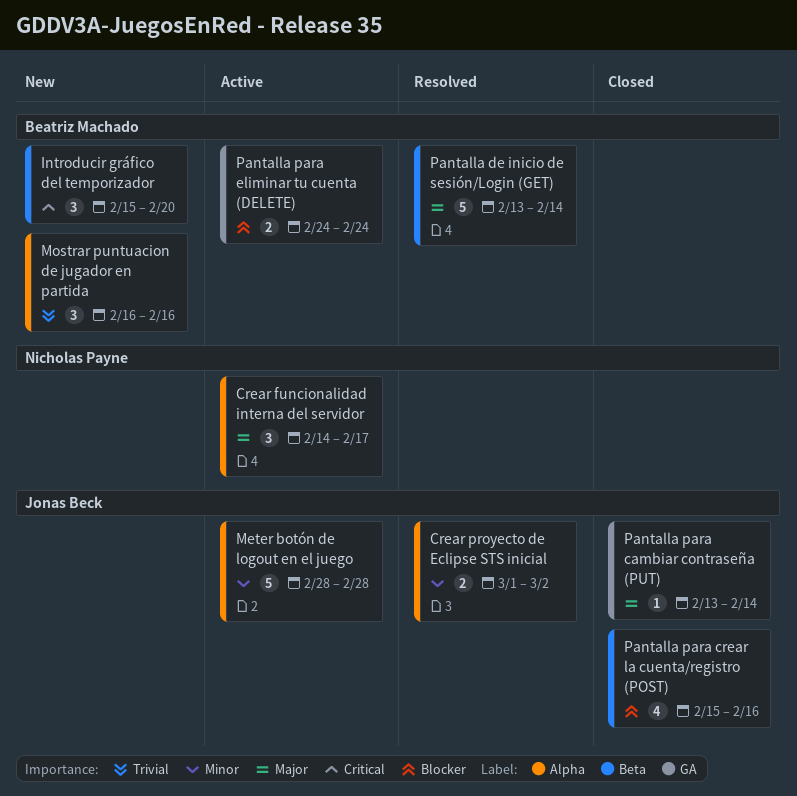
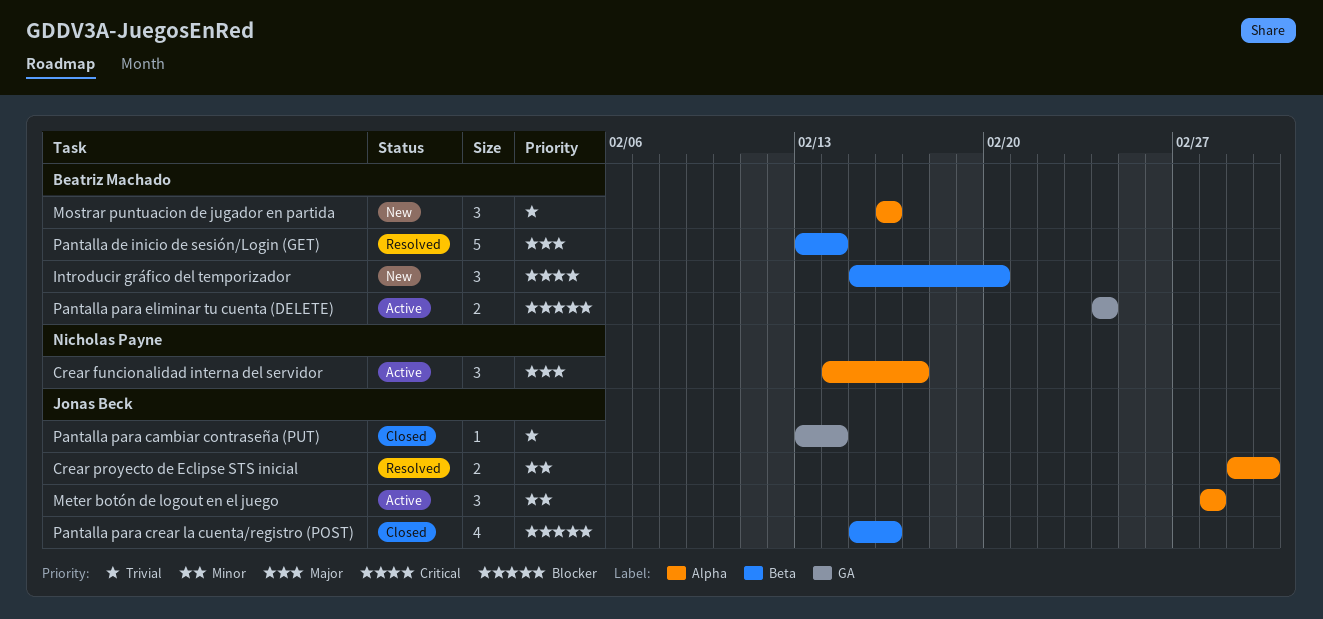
Meter botón de logout en el juego, estimate: 5 -> 3
Pantalla para cambiar contraseña (PUT), priority: Major -> Trivial

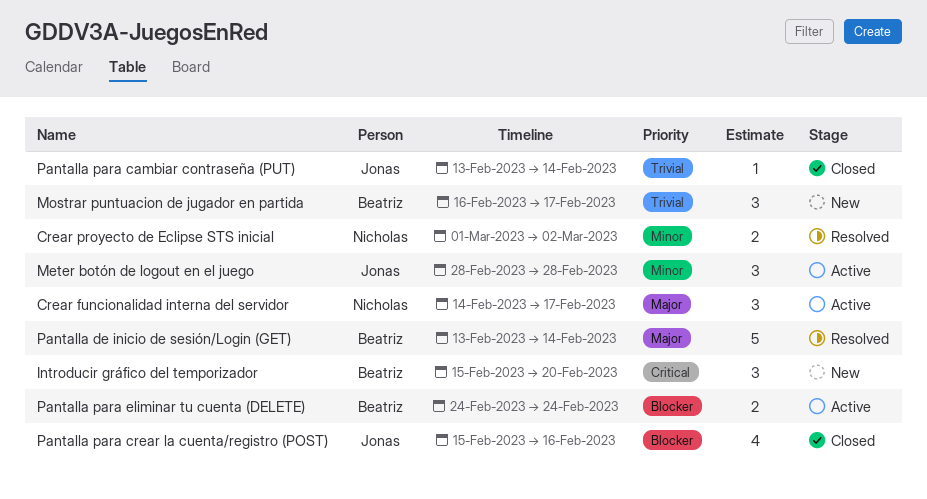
Crear proyecto de Eclipse STS inicial, owner: Jonas Beck -> Nicholas Payne
Mostrar puntuacion de jugador en partida, due: Feb 16 -> Feb 17

